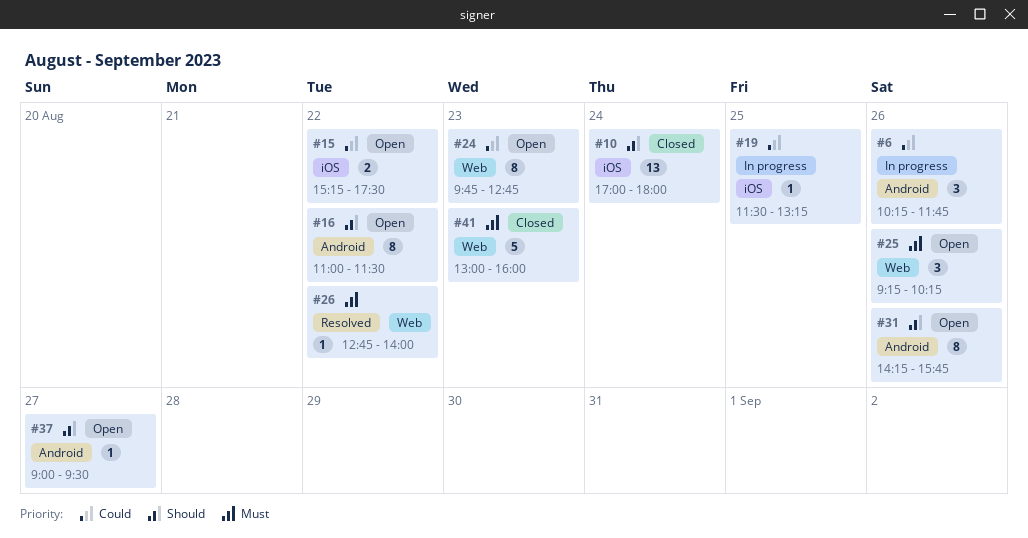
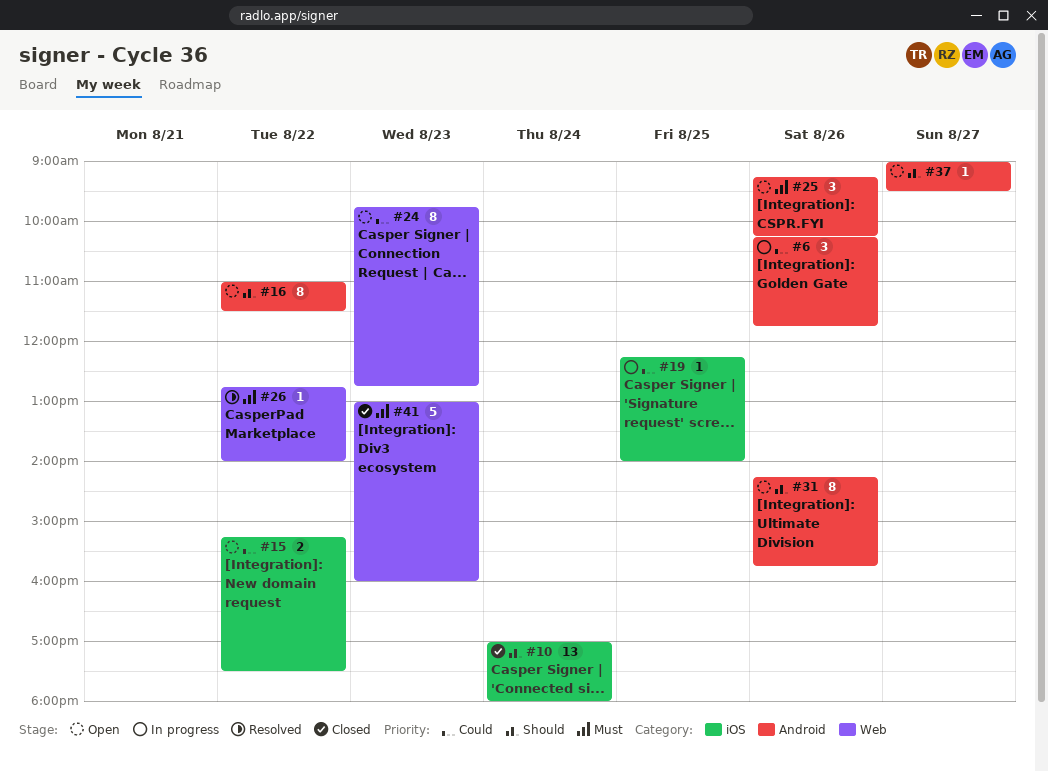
#19, begins: 11:30 -> 12:15
#19, ends: 13:15 -> 14:00
#25, label: Web -> Android

